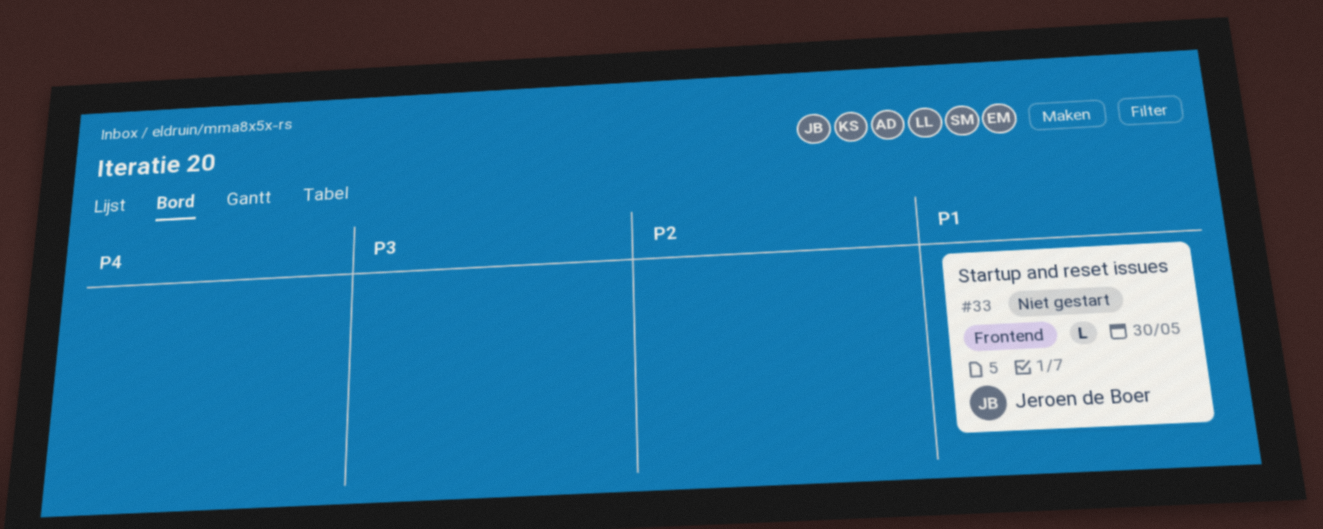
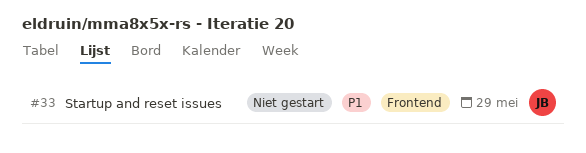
#33, due: May 30 -> May 29

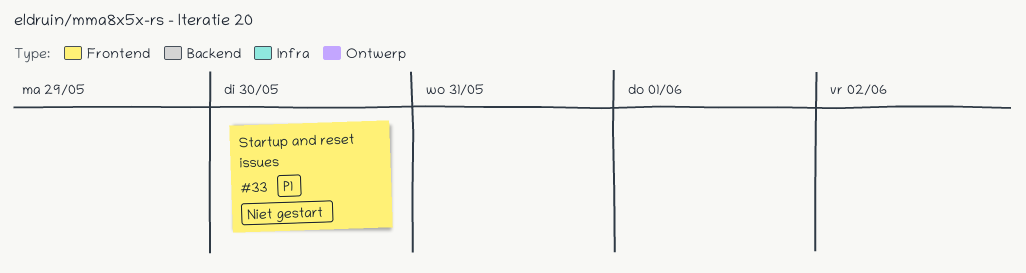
#33, due: May 29 -> May 30

